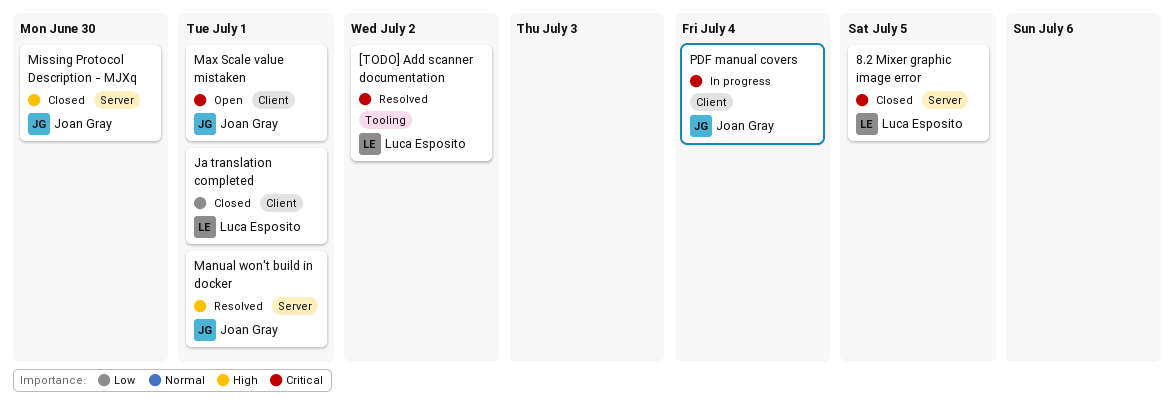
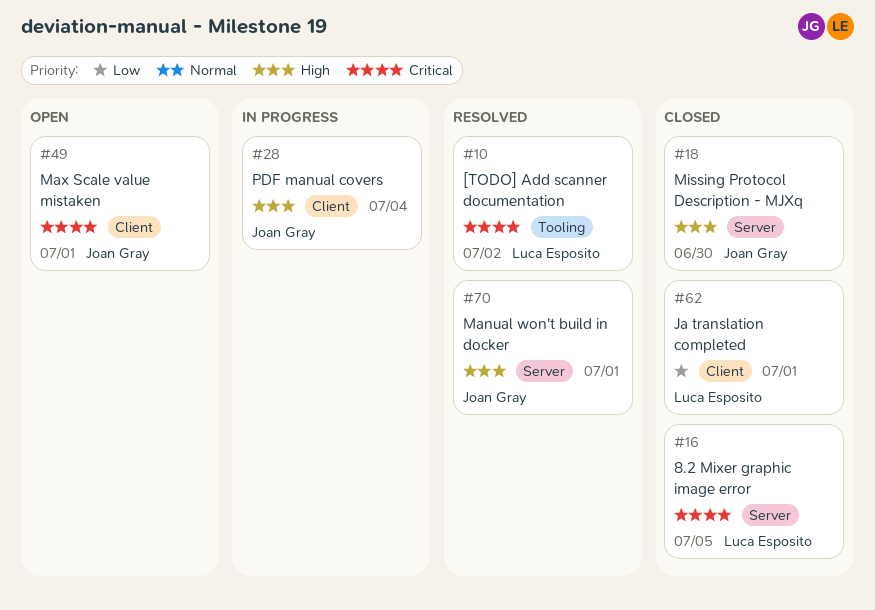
PDF manual covers, priority: Critical -> High

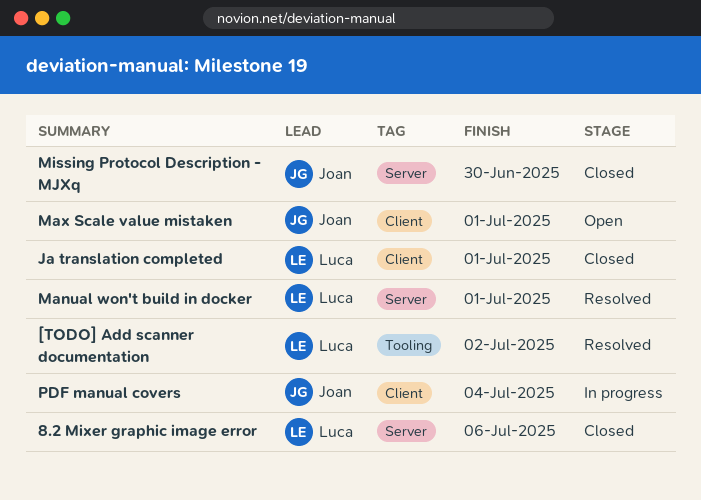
8.2 Mixer graphic image error, due: Jul 5 -> Jul 6
Manual won't build in docker, owner: Joan Gray -> Luca Esposito

